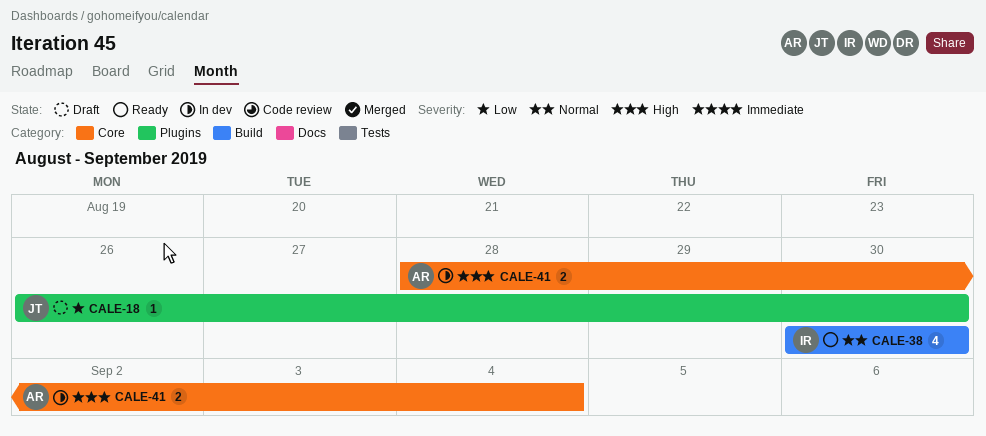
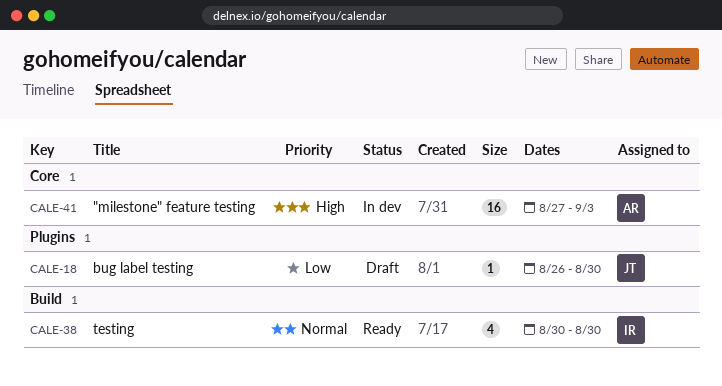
CALE-41, estimate: 2 -> 16
CALE-41, start: Aug 28 -> Aug 27
CALE-41, due: Sep 4 -> Sep 3

